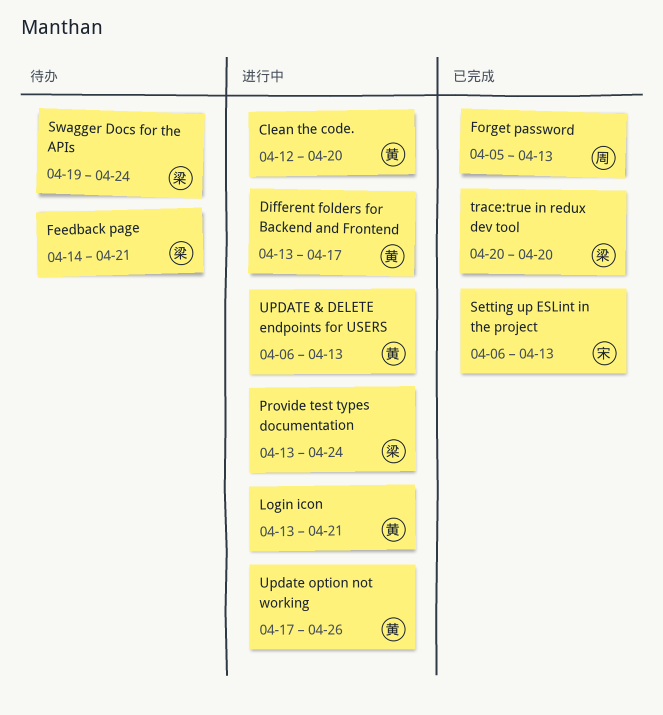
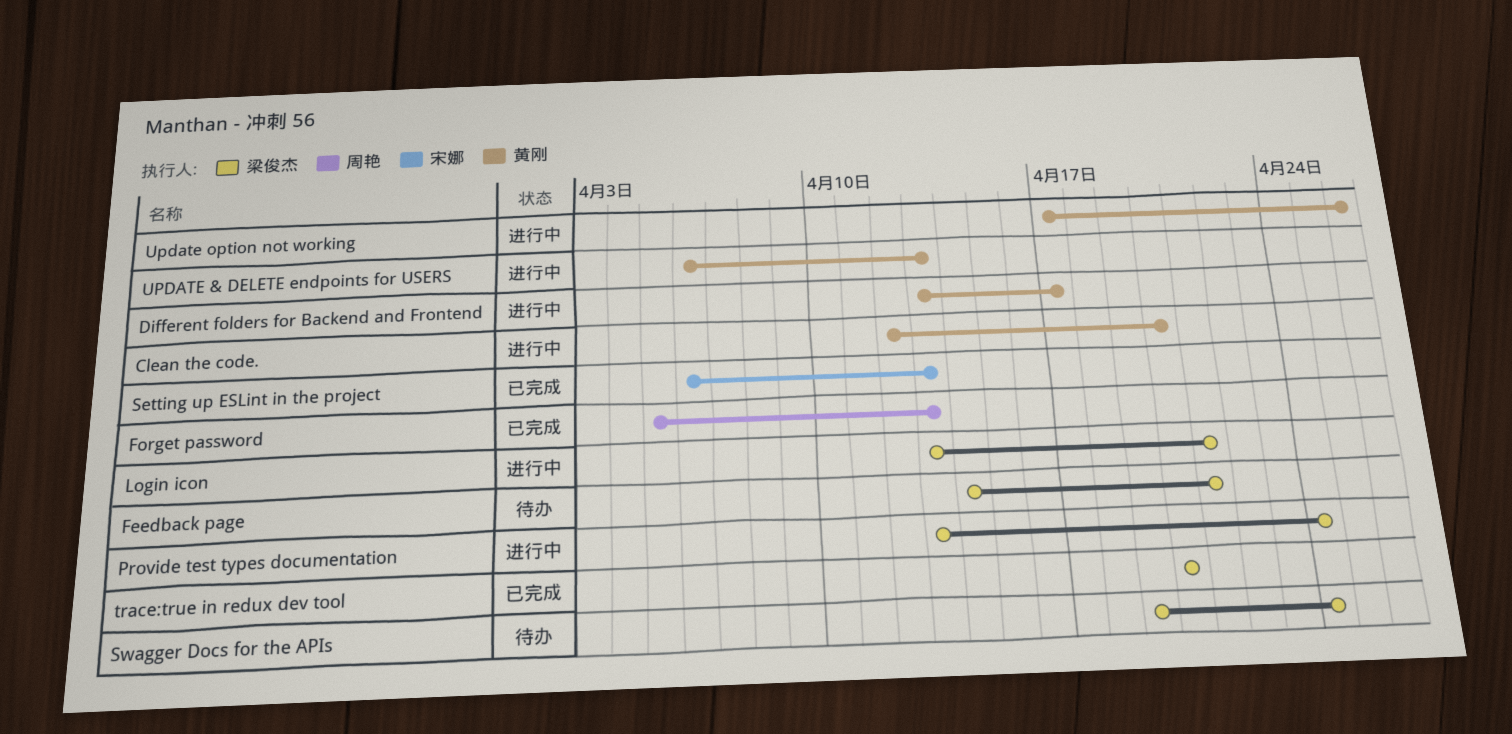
Login icon, owner: 黄刚 -> 梁俊杰

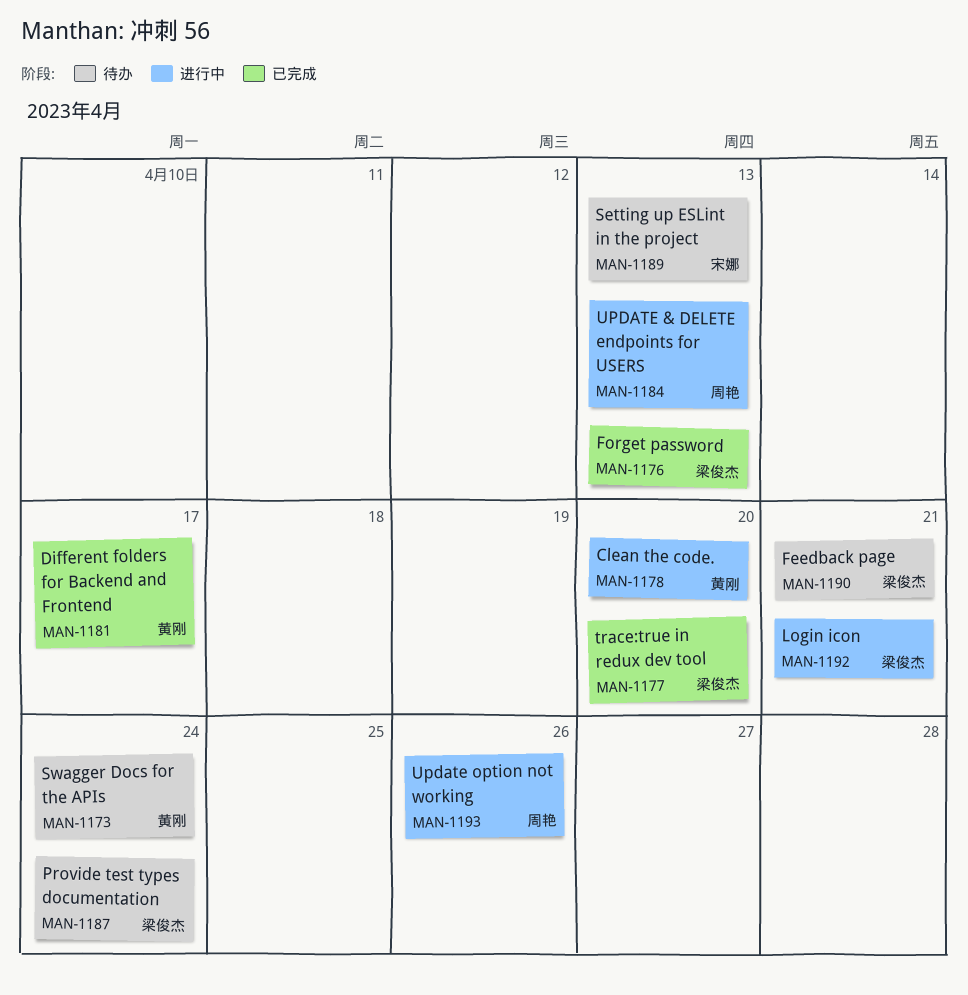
Different folders for Backend and Frontend, status: 进行中 -> 已完成
Forget password, owner: 周艳 -> 梁俊杰
Provide test types documentation, status: 进行中 -> 待办
Setting up ESLint in the project, status: 已完成 -> 待办
Swagger Docs for the APIs, owner: 梁俊杰 -> 黄刚
UPDATE & DELETE endpoints for USERS, owner: 黄刚 -> 周艳
Update option not working, owner: 黄刚 -> 周艳

